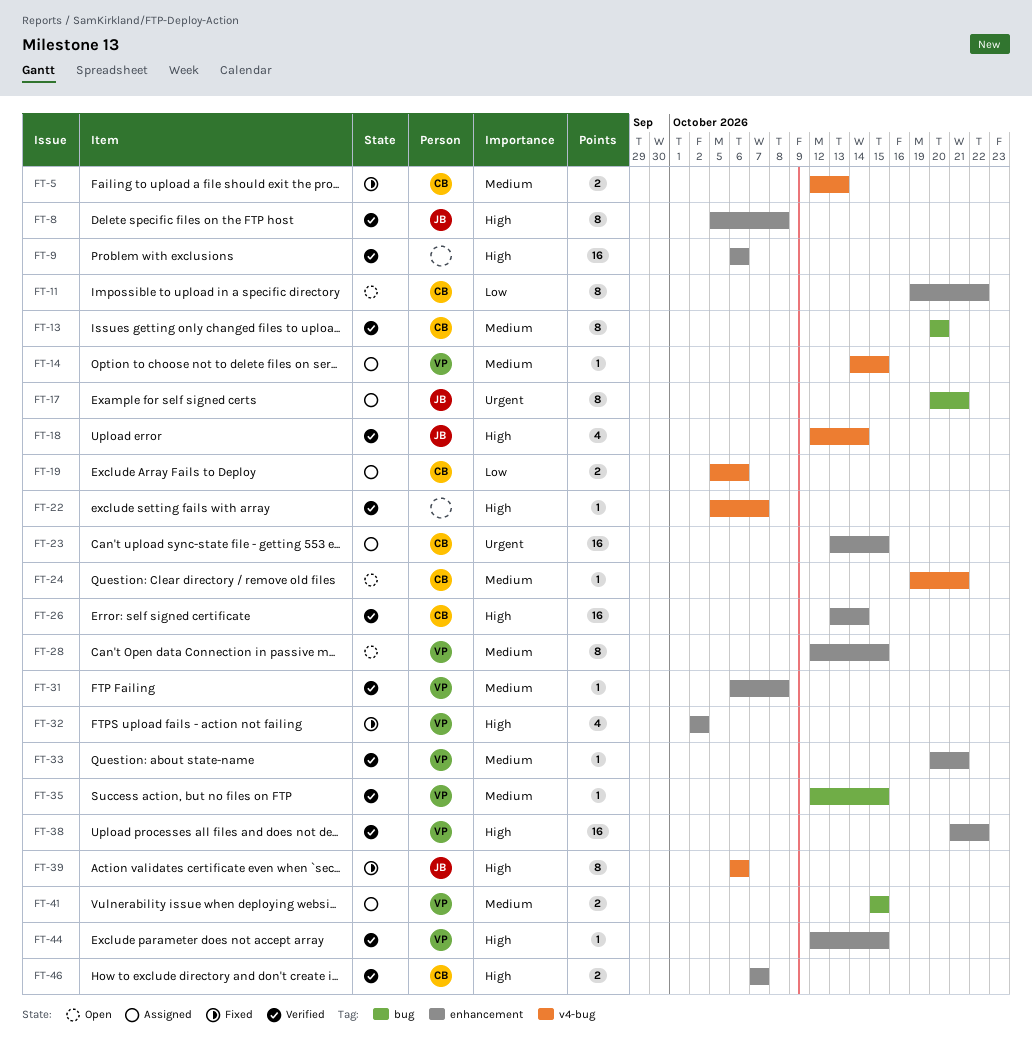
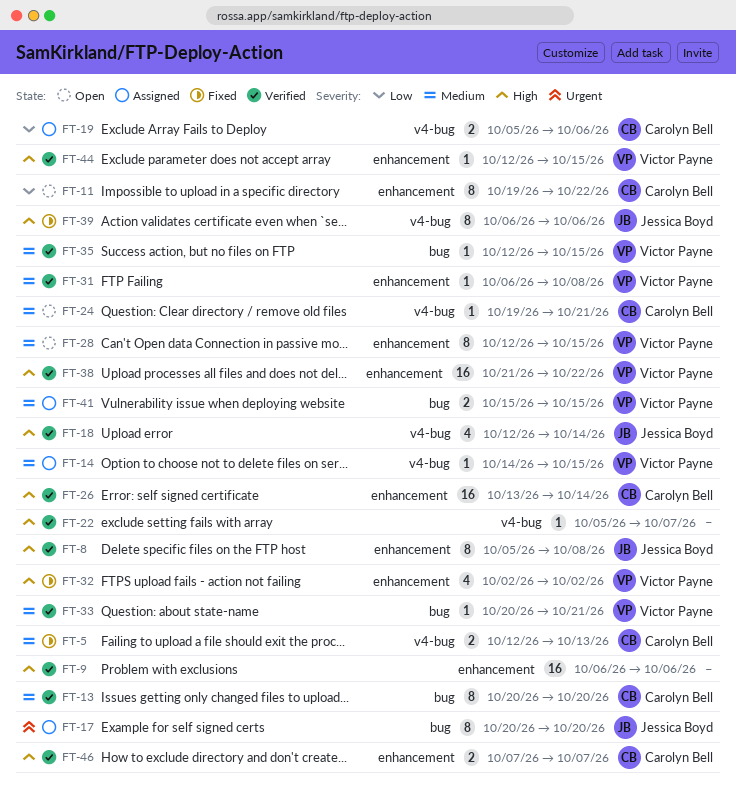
FT-17, due: Oct 21 -> Oct 20
FT-23: present -> none
FT-33, label: enhancement -> bug

